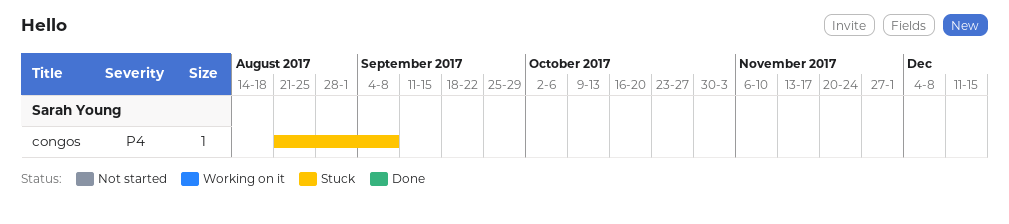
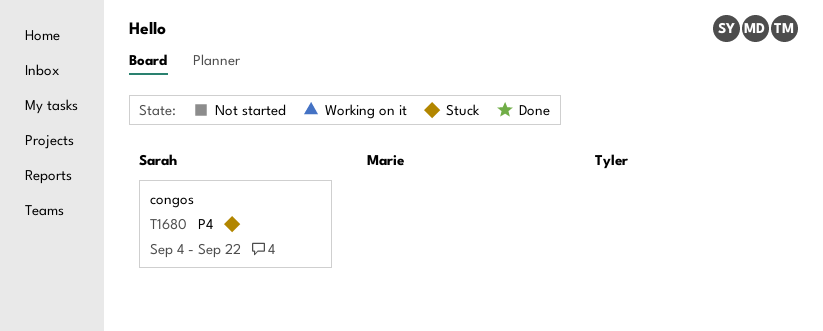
congos, start: Aug 21 -> Sep 4
congos, due: Sep 8 -> Sep 22

